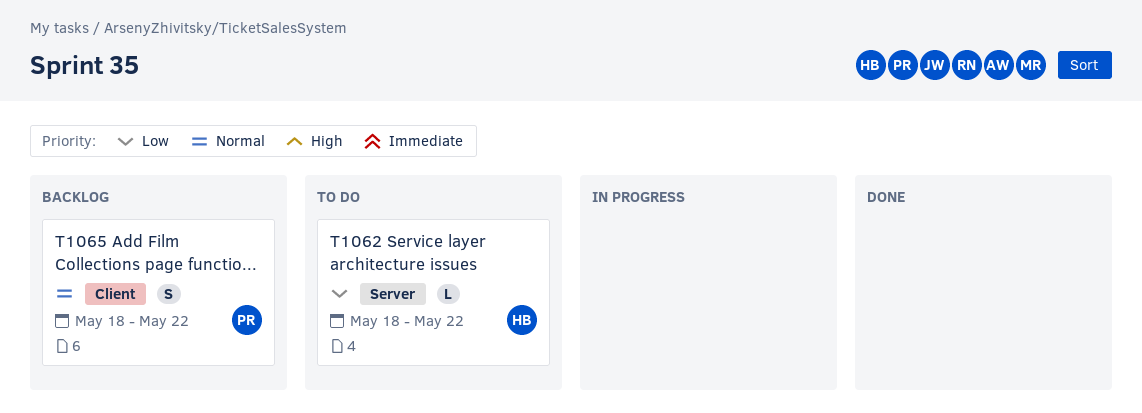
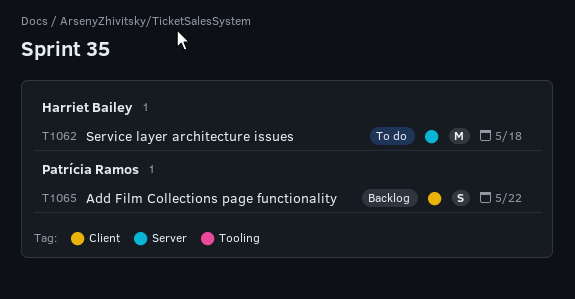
T1062, estimate: L -> M
T1062, due: May 22 -> May 18

